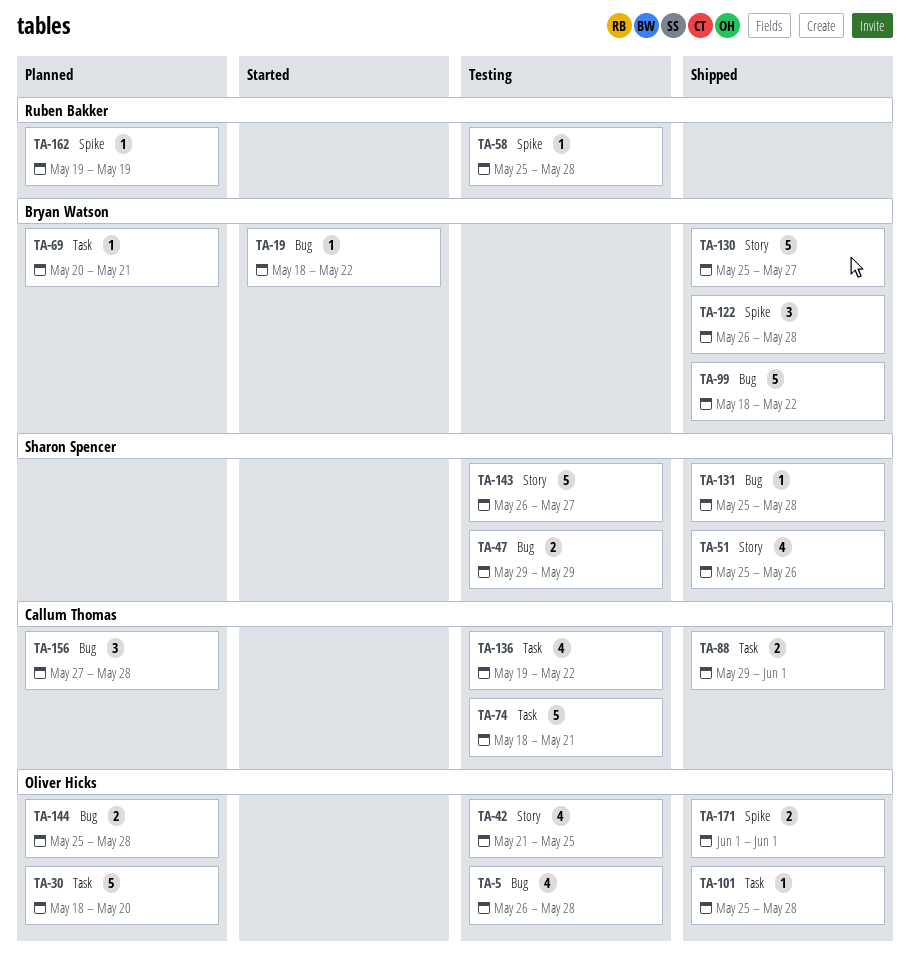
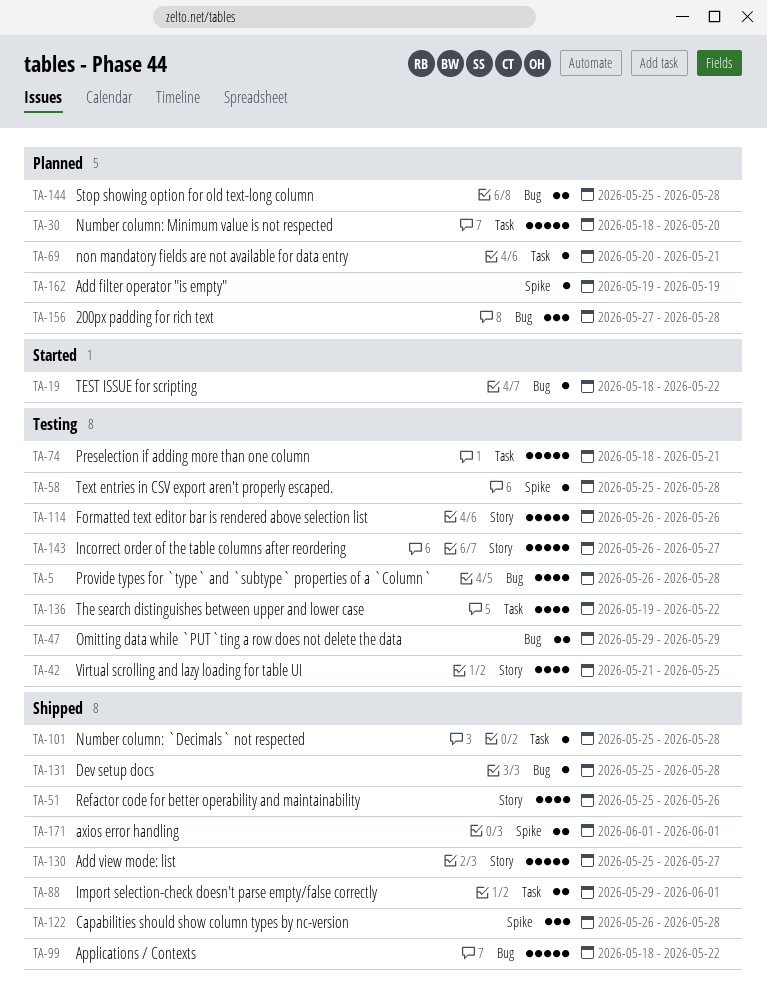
TA-114: none -> present

